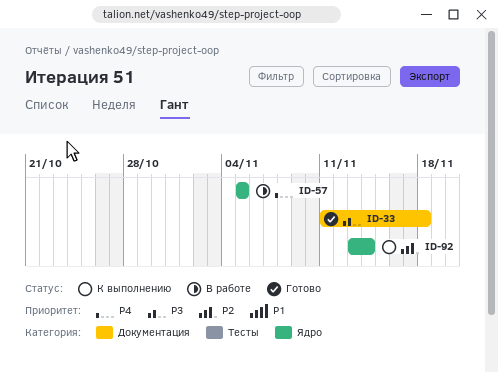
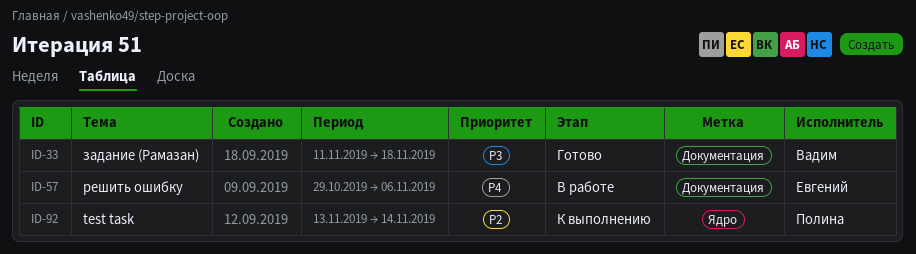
ID-57, label: Ядро -> Документация
ID-57, start: Nov 5 -> Oct 29
ID-57, due: Nov 5 -> Nov 6

